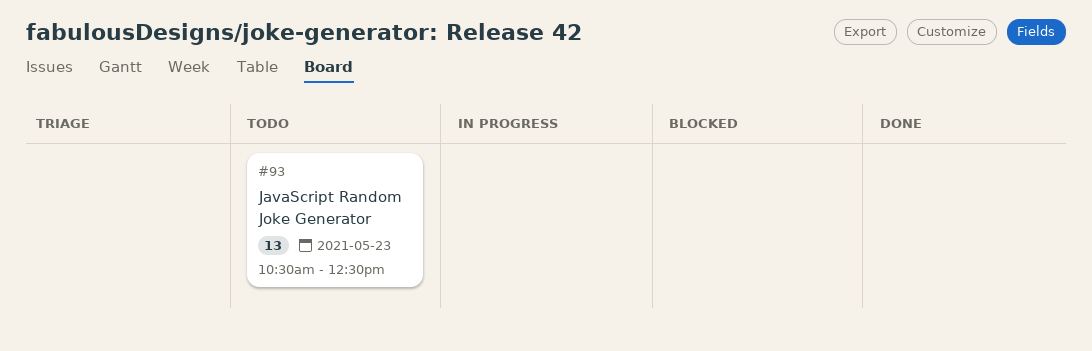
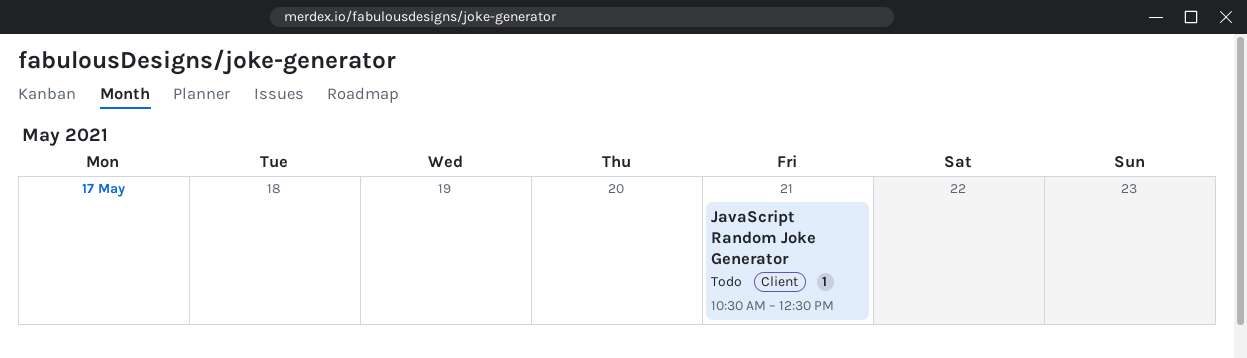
JavaScript Random Joke Generator, estimate: 13 -> 1
JavaScript Random Joke Generator, day: May 23 -> May 21

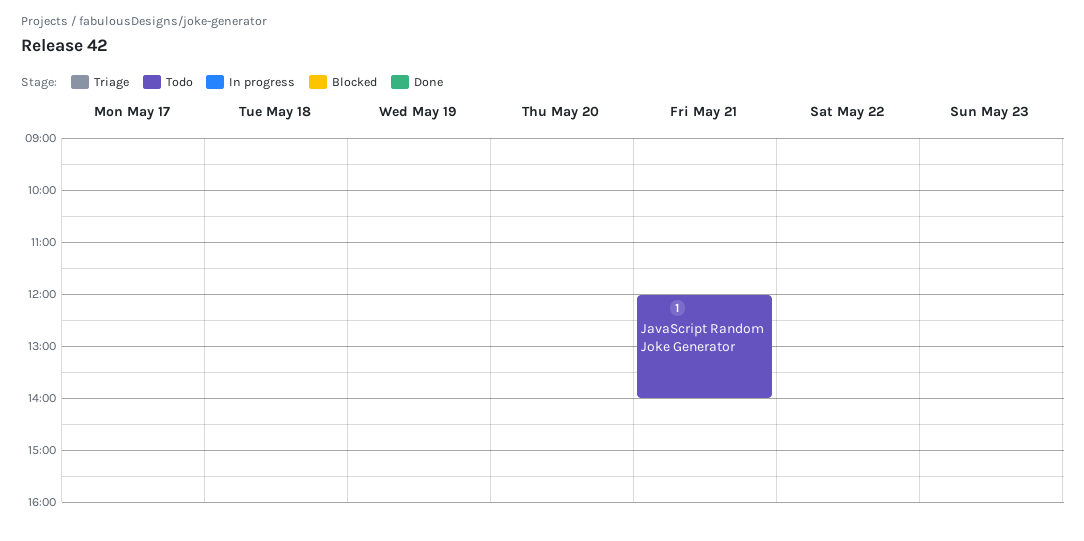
JavaScript Random Joke Generator, begins: 10:30 -> 12:00
JavaScript Random Joke Generator, ends: 12:30 -> 14:00

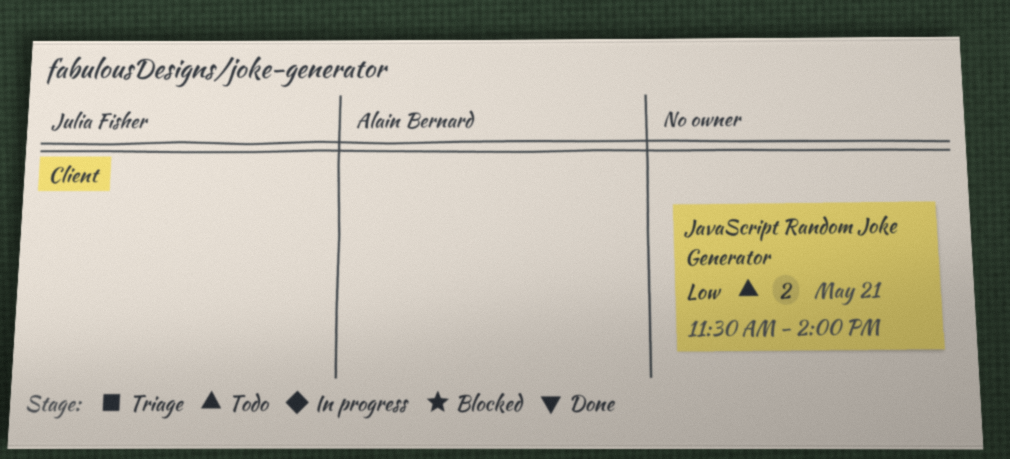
JavaScript Random Joke Generator, estimate: 1 -> 2
JavaScript Random Joke Generator, begins: 12:00 -> 11:30

